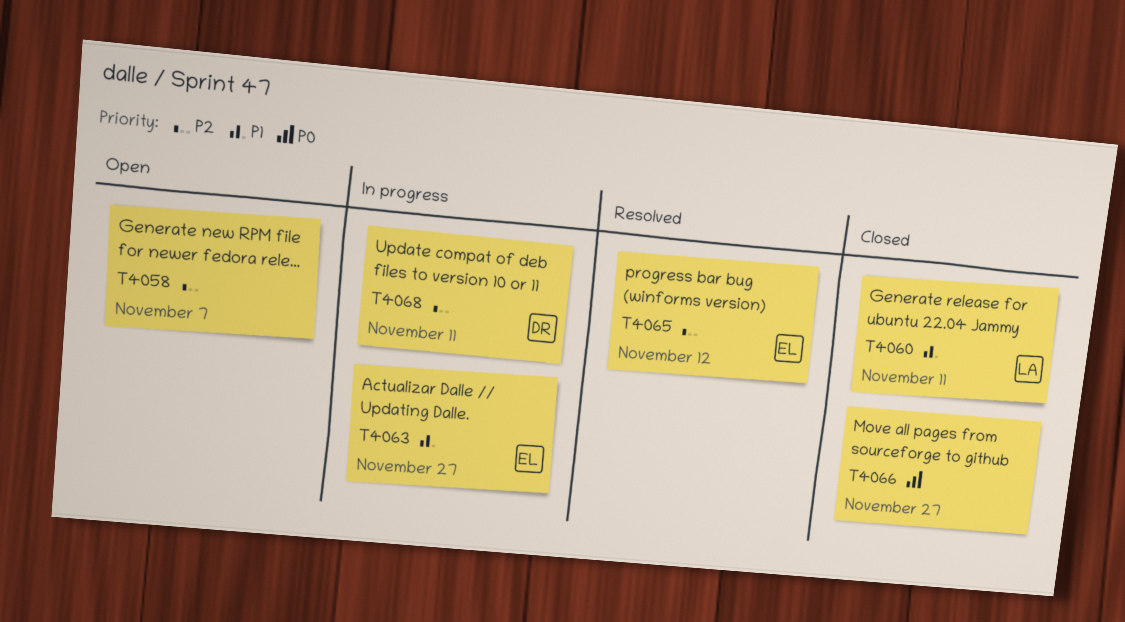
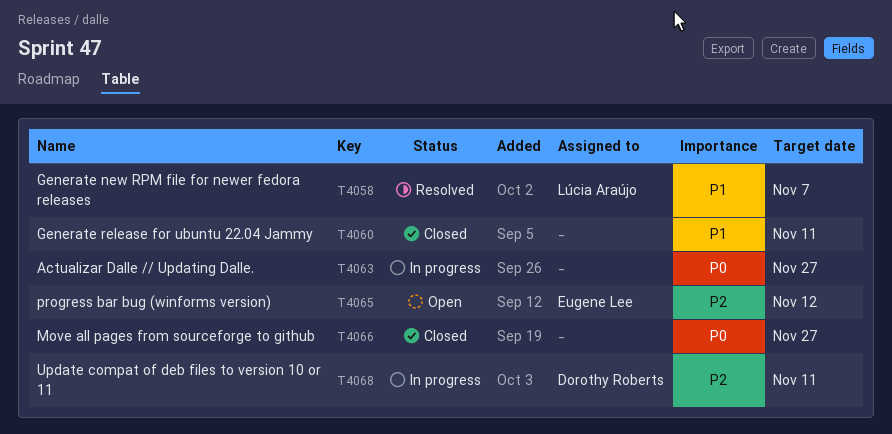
T4058, status: Open -> Resolved
T4058, owner: none -> Lúcia Araújo
T4058, priority: P2 -> P1
T4060, owner: Lúcia Araújo -> none
T4063, owner: Eugene Lee -> none
T4063, priority: P1 -> P0
T4065, status: Resolved -> Open

